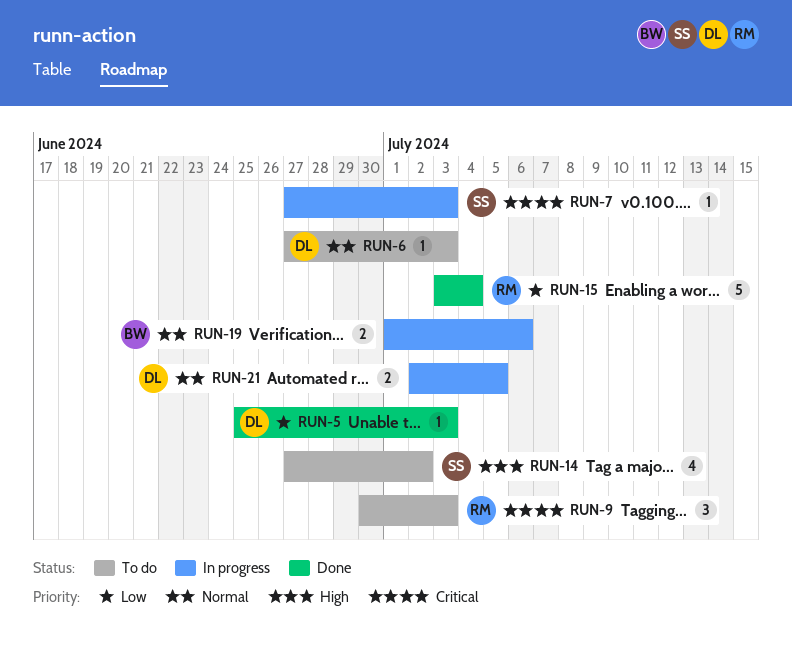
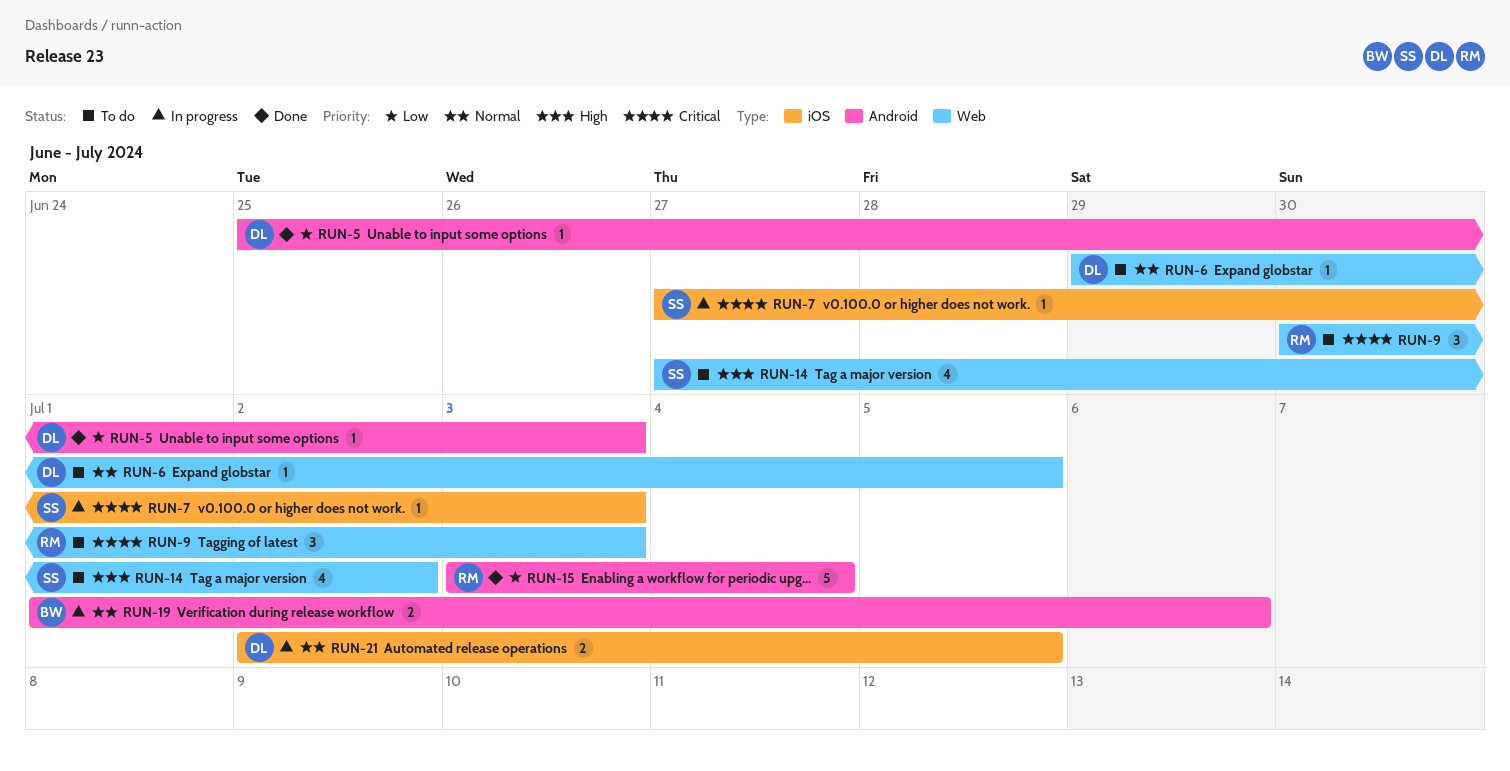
RUN-6, start: Jun 27 -> Jun 29
RUN-6, due: Jul 3 -> Jul 5

